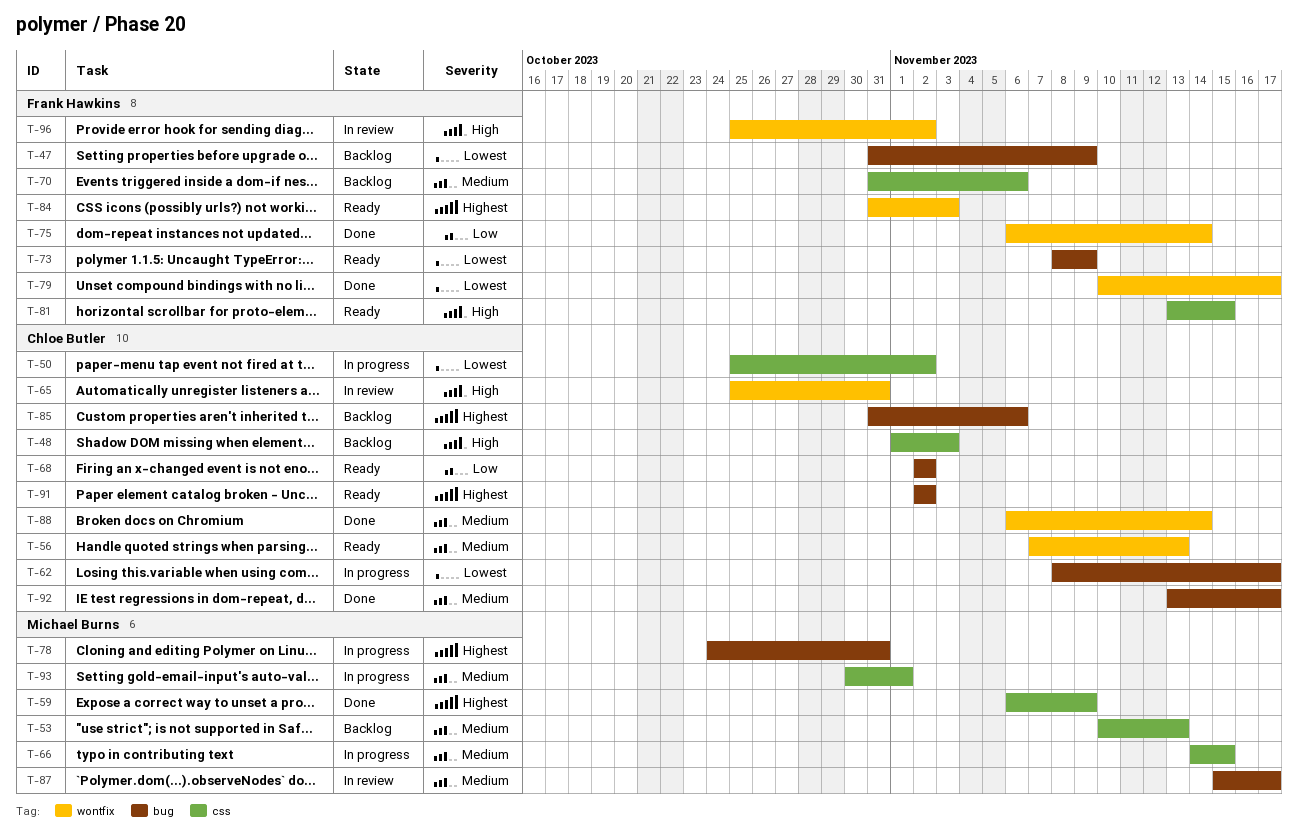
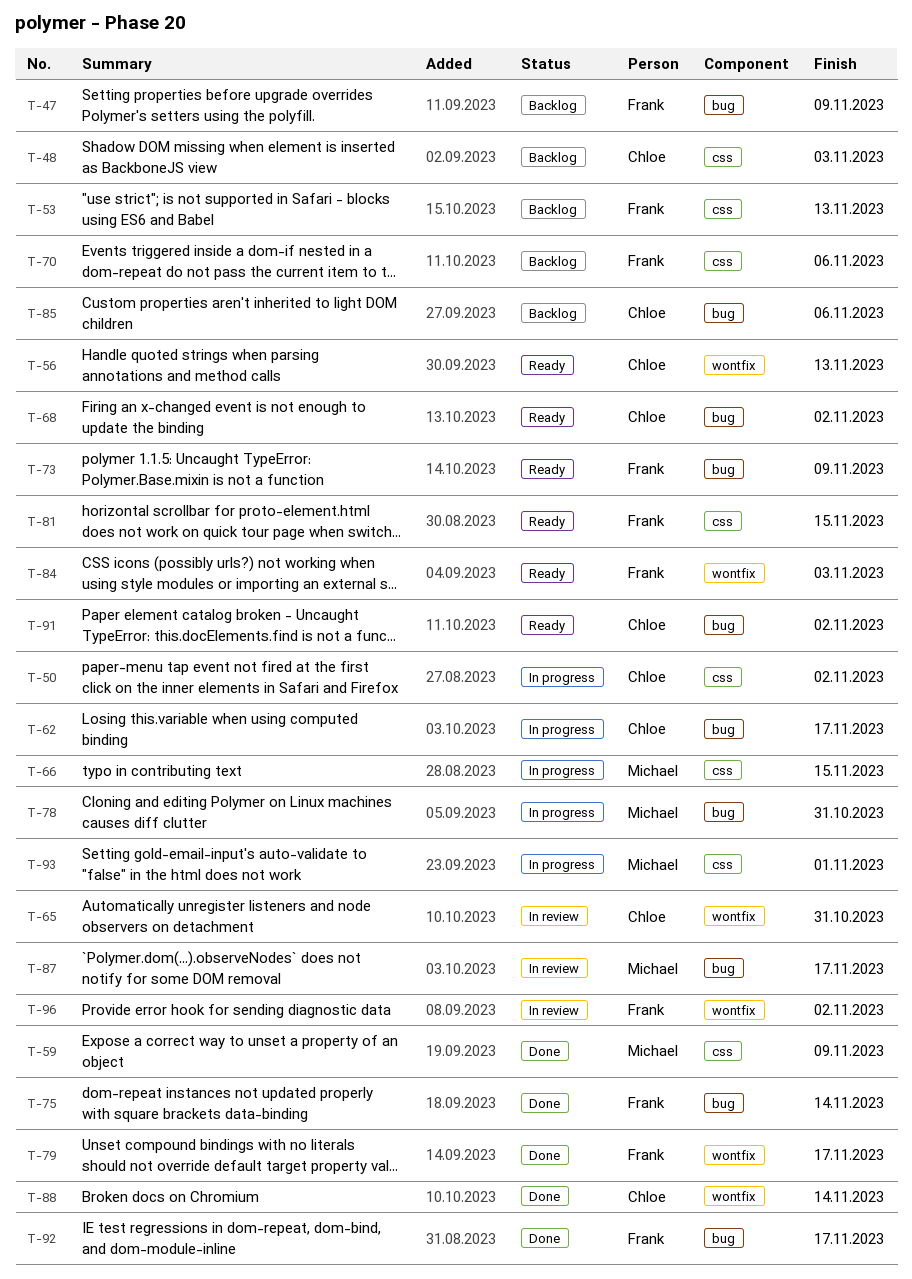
T-53, owner: Michael Burns -> Frank Hawkins
T-75, label: wontfix -> bug
T-92, owner: Chloe Butler -> Frank Hawkins

